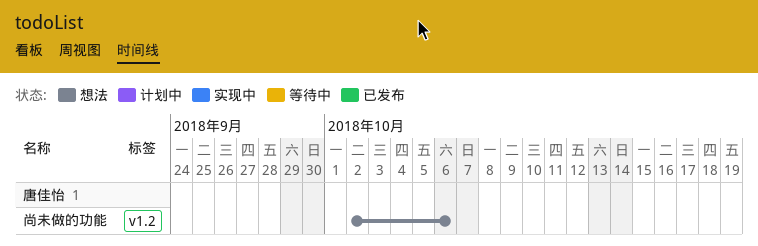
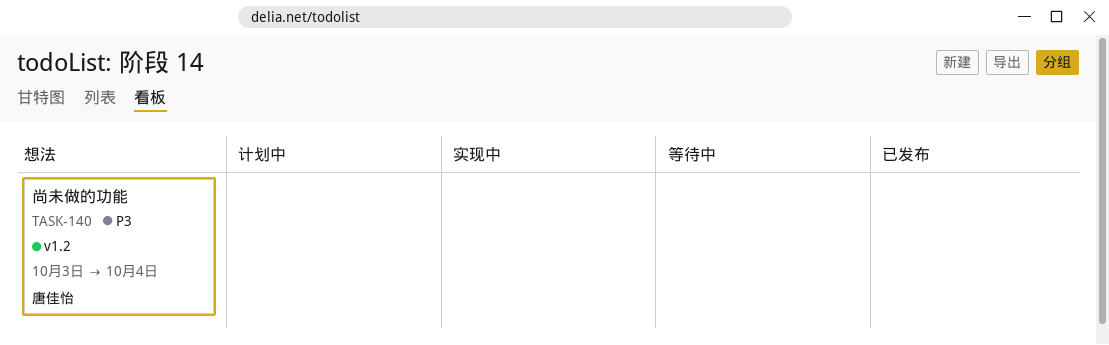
尚未做的功能, start: Oct 2 -> Oct 3
尚未做的功能, due: Oct 6 -> Oct 4

